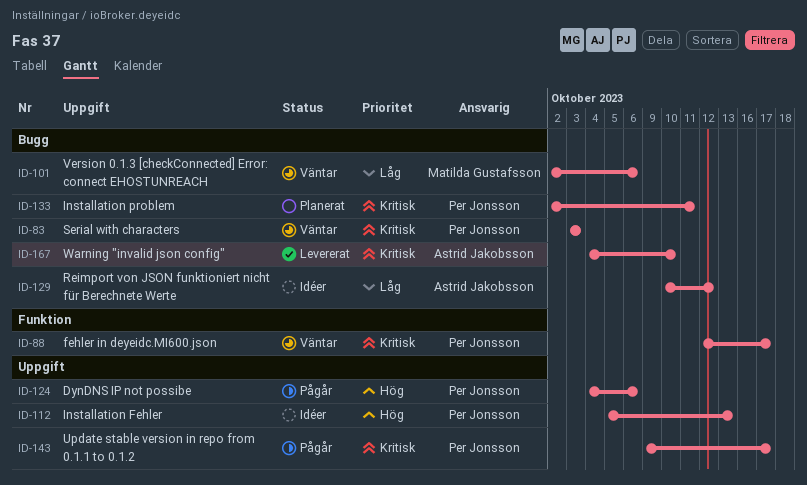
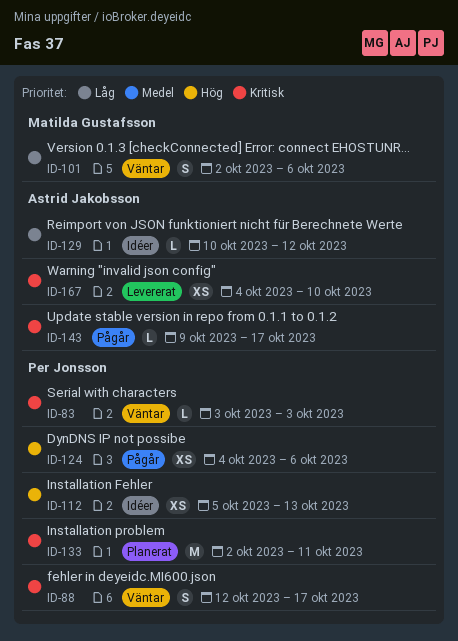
ID-143, owner: Per Jonsson -> Astrid Jakobsson

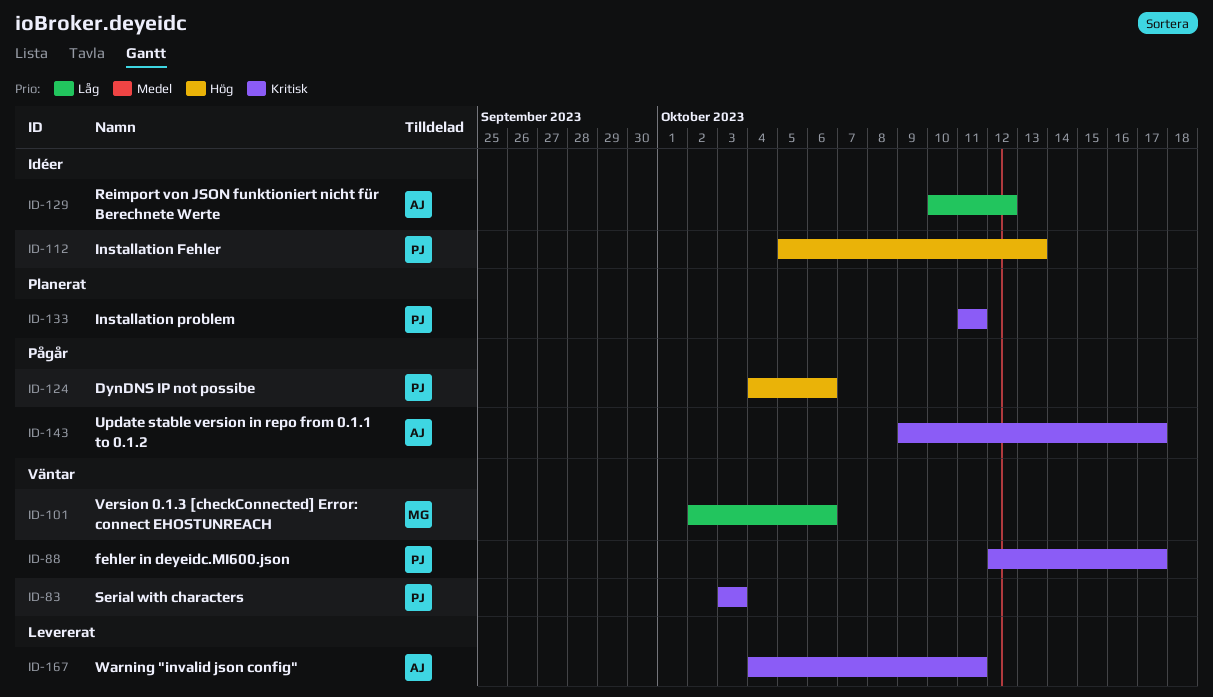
ID-133, start: Oct 2 -> Oct 11
ID-167, due: Oct 10 -> Oct 11

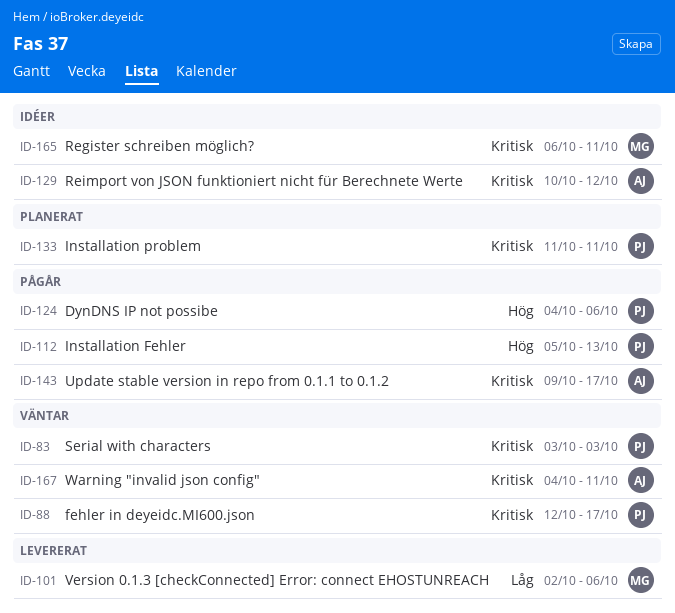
ID-101, status: Väntar -> Levererat
ID-112, status: Idéer -> Pågår
ID-129, priority: Låg -> Kritisk
ID-165: none -> present
ID-167, status: Levererat -> Väntar

